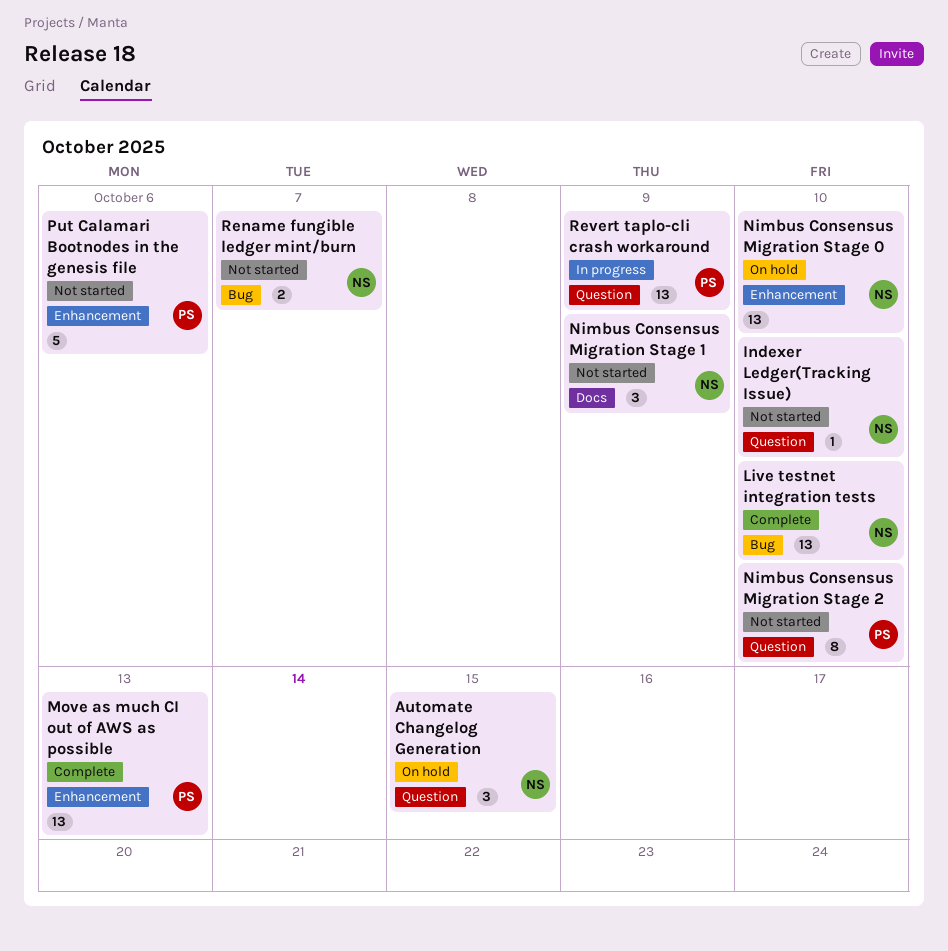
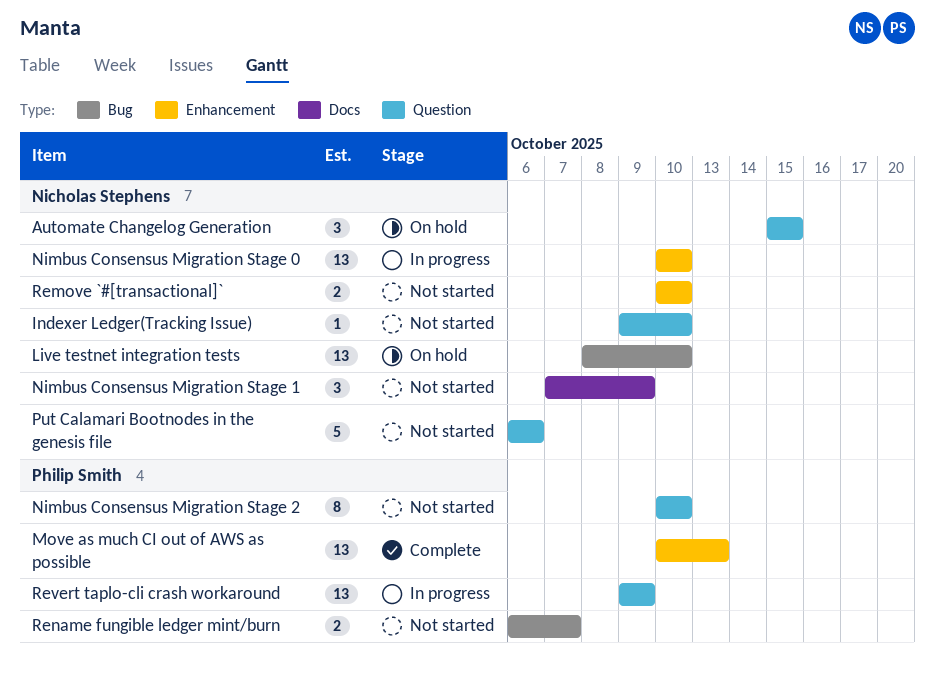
Live testnet integration tests, status: Complete -> On hold
Nimbus Consensus Migration Stage 0, status: On hold -> In progress
Put Calamari Bootnodes in the genesis file, owner: Philip Smith -> Nicholas Stephens
Put Calamari Bootnodes in the genesis file, label: Enhancement -> Question
Remove `#[transactional]`: none -> present
Rename fungible ledger mint/burn, owner: Nicholas Stephens -> Philip Smith

